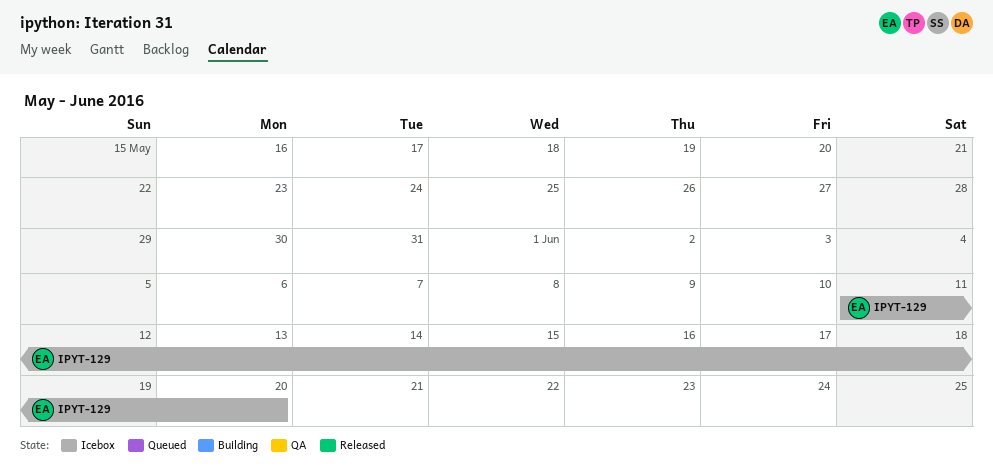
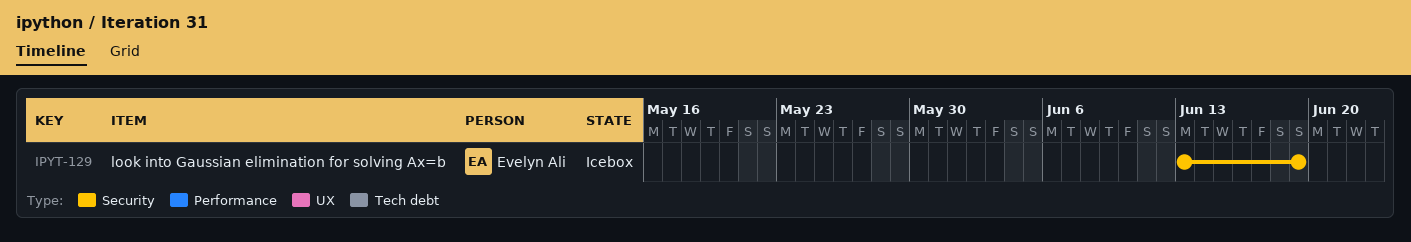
IPYT-129, start: Jun 11 -> Jun 13
IPYT-129, due: Jun 20 -> Jun 19

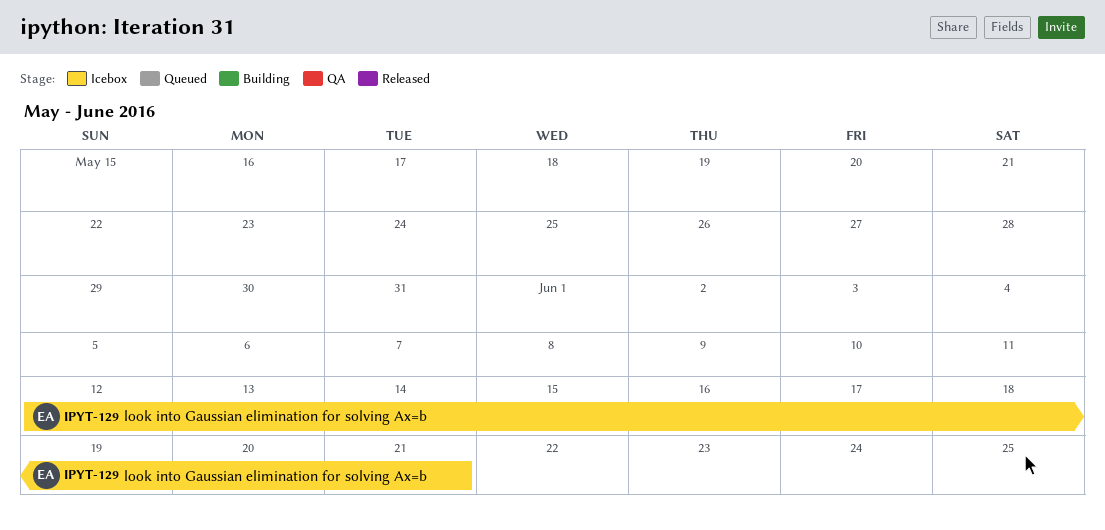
IPYT-129, start: Jun 13 -> Jun 12
IPYT-129, due: Jun 19 -> Jun 21

